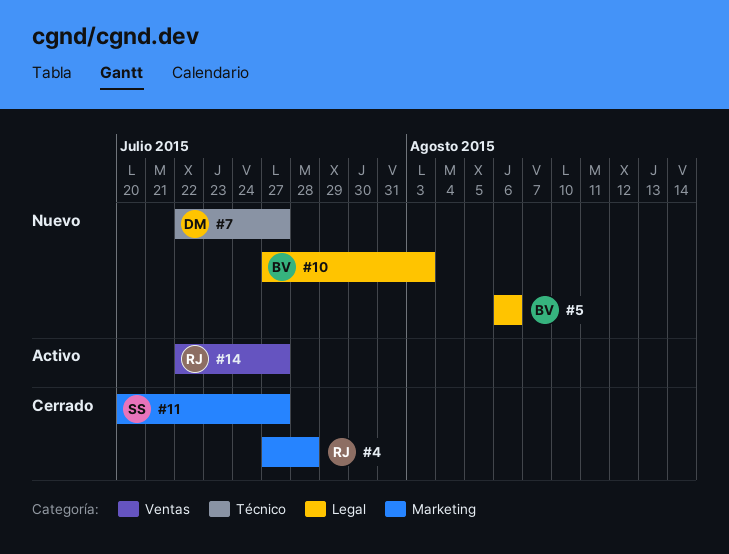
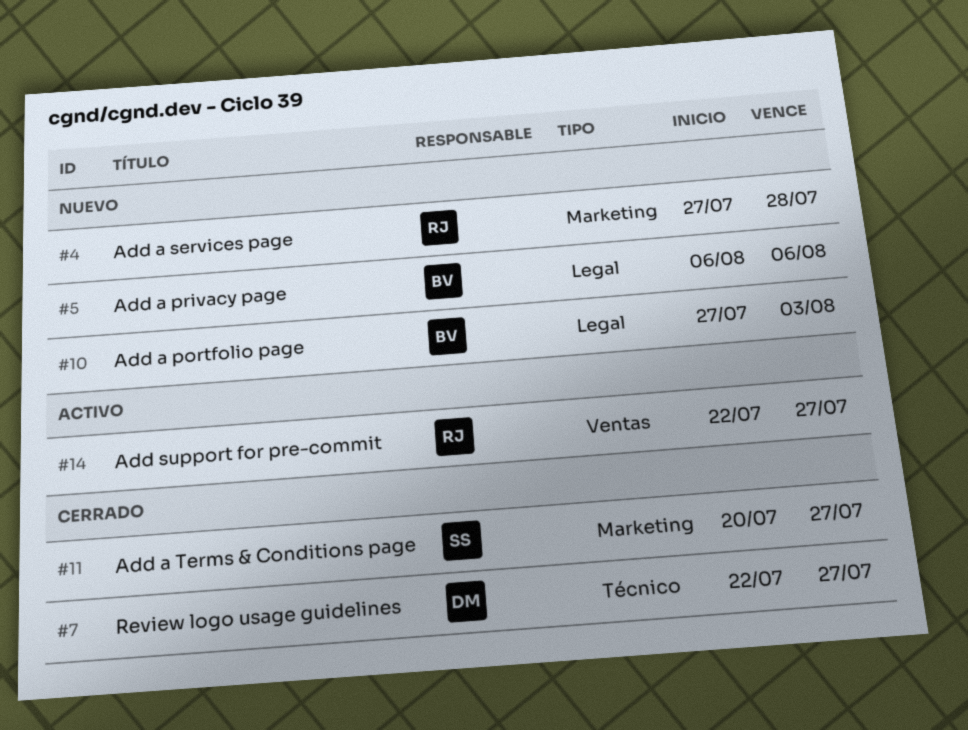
#4, status: Cerrado -> Nuevo
#7, status: Nuevo -> Cerrado

